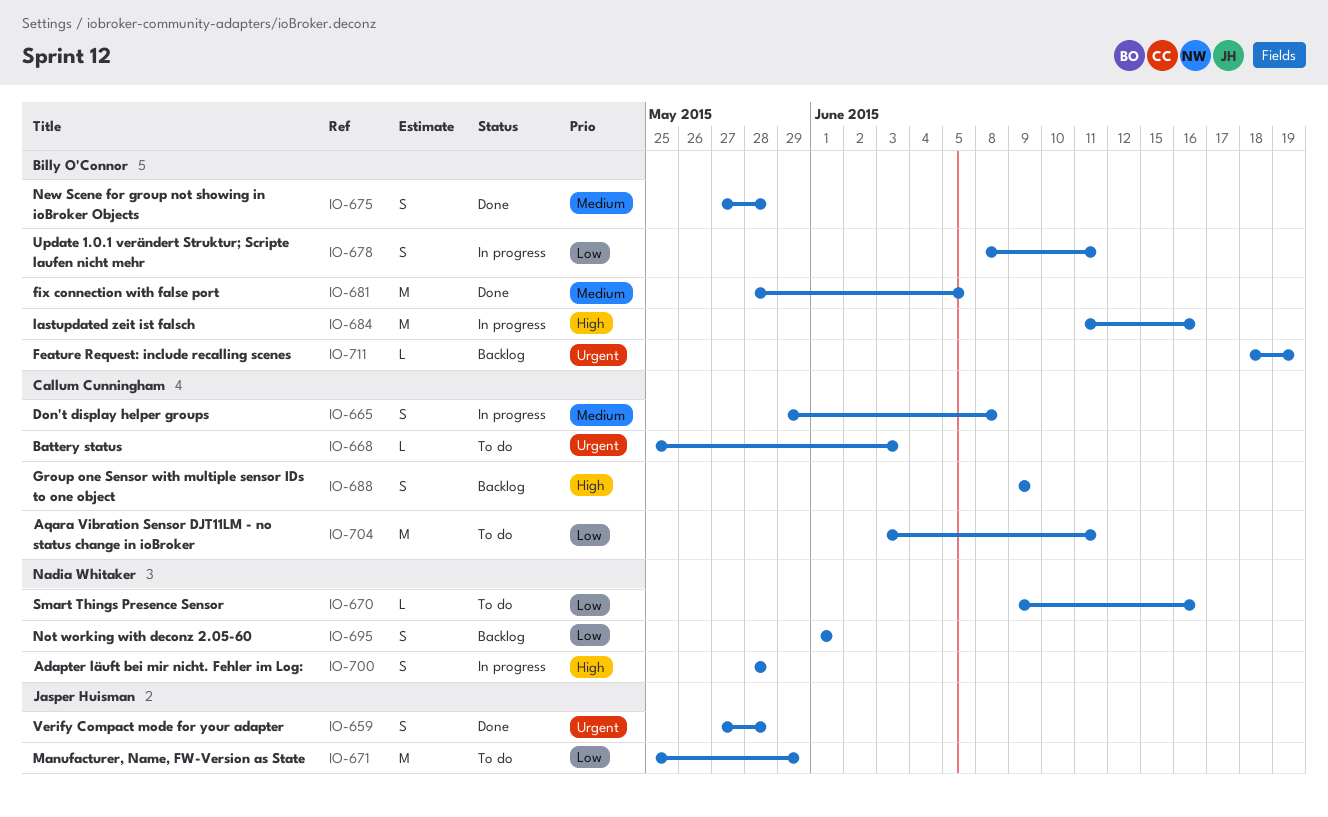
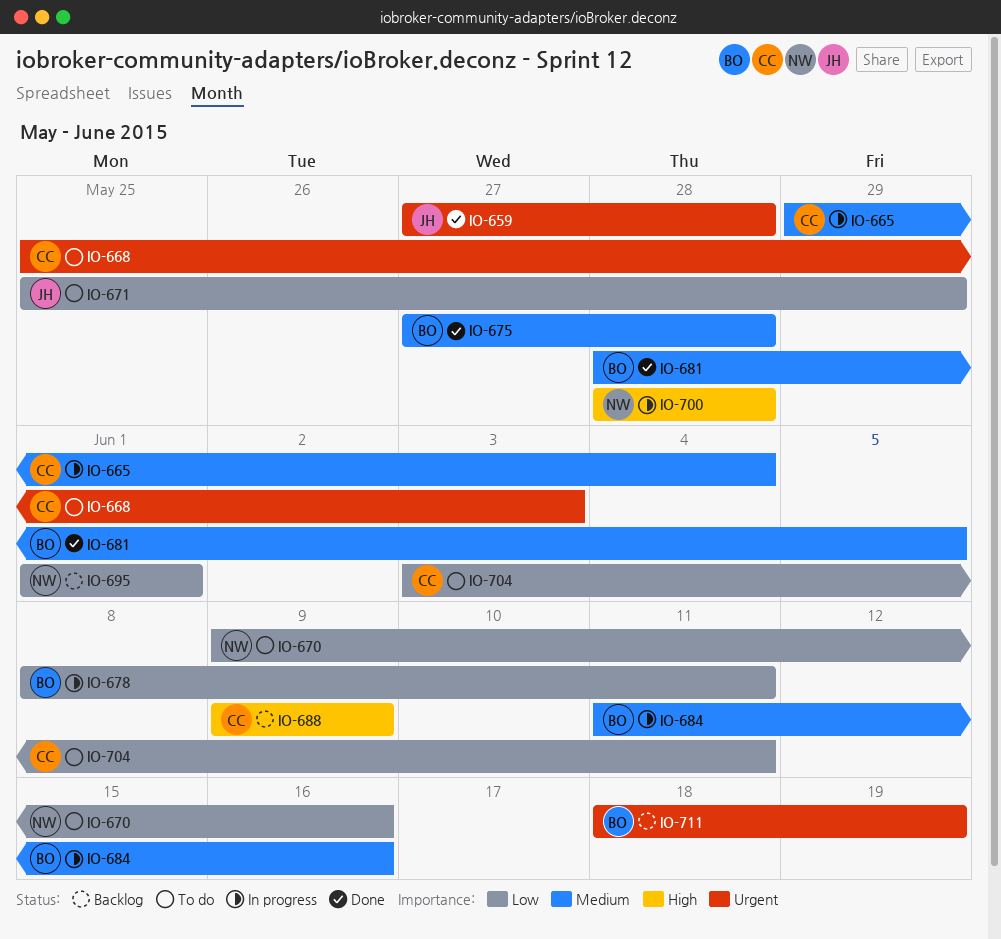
IO-665, due: Jun 8 -> Jun 4
IO-684, priority: High -> Medium

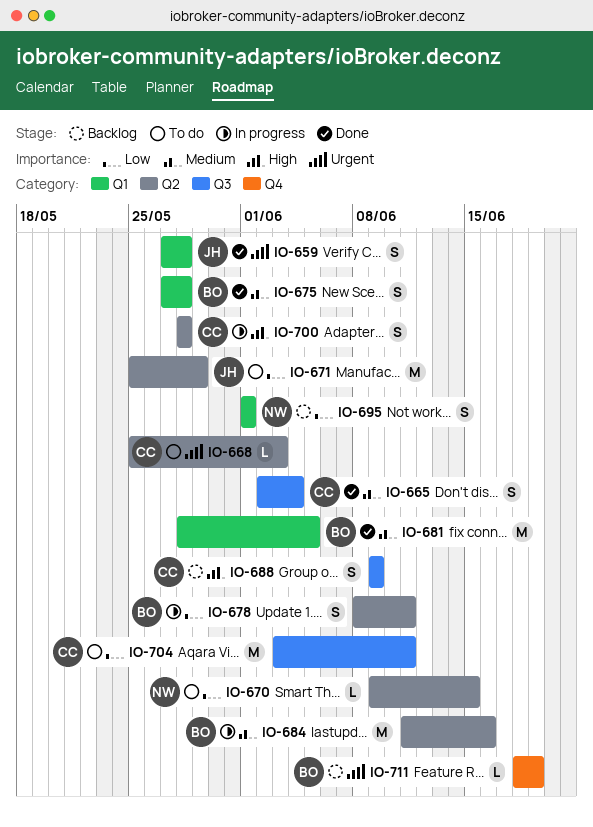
IO-665, status: In progress -> Done
IO-665, start: May 29 -> Jun 2
IO-670, due: Jun 16 -> Jun 15
IO-700, owner: NW -> CC

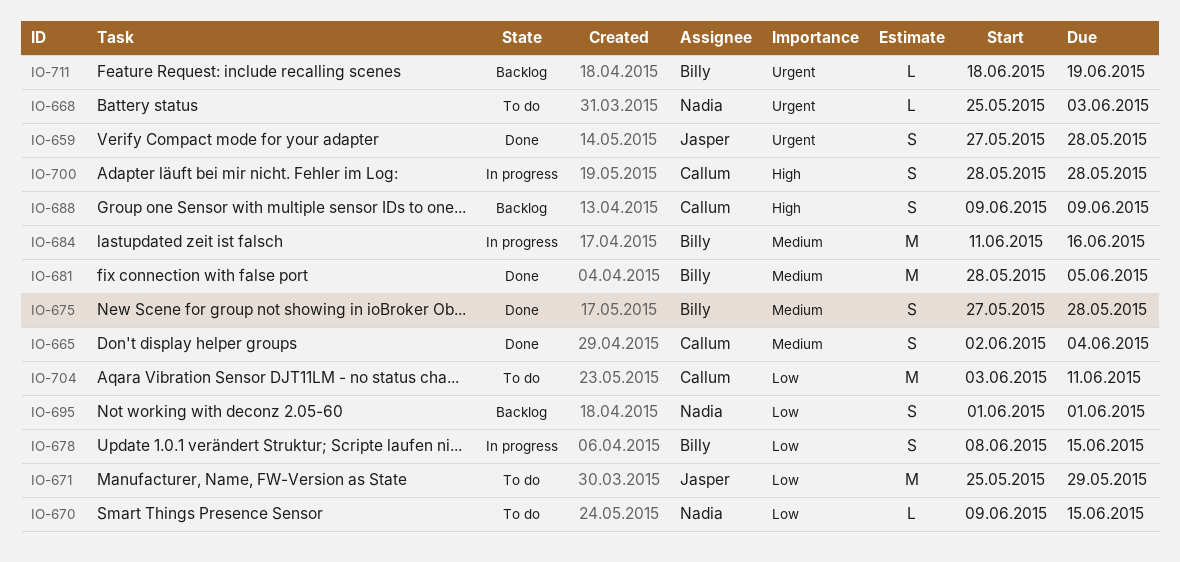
IO-668, owner: Callum -> Nadia
IO-678, due: Jun 11 -> Jun 15

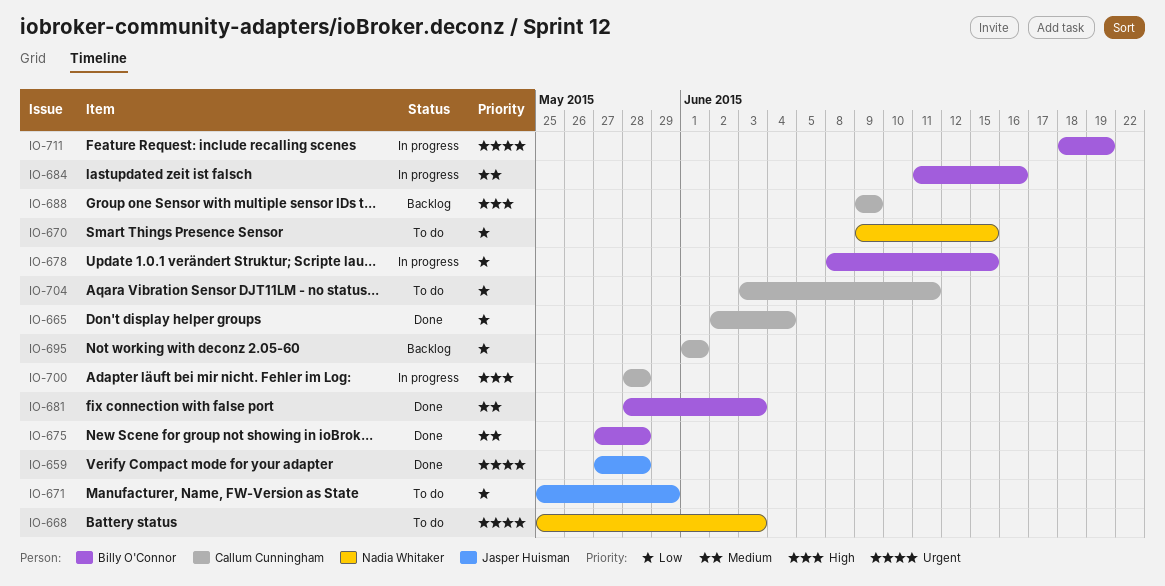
IO-665, priority: Medium -> Low
IO-681, due: Jun 5 -> Jun 3
IO-695, owner: Nadia Whitaker -> Callum Cunningham
IO-711, status: Backlog -> In progress

